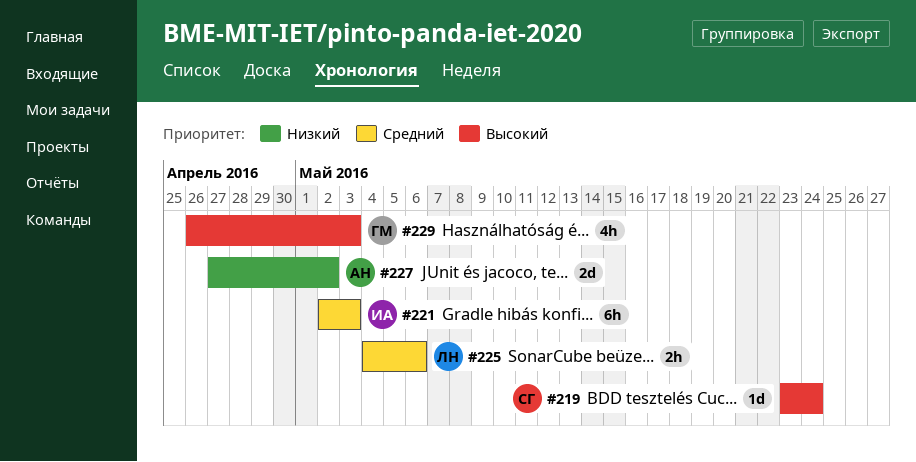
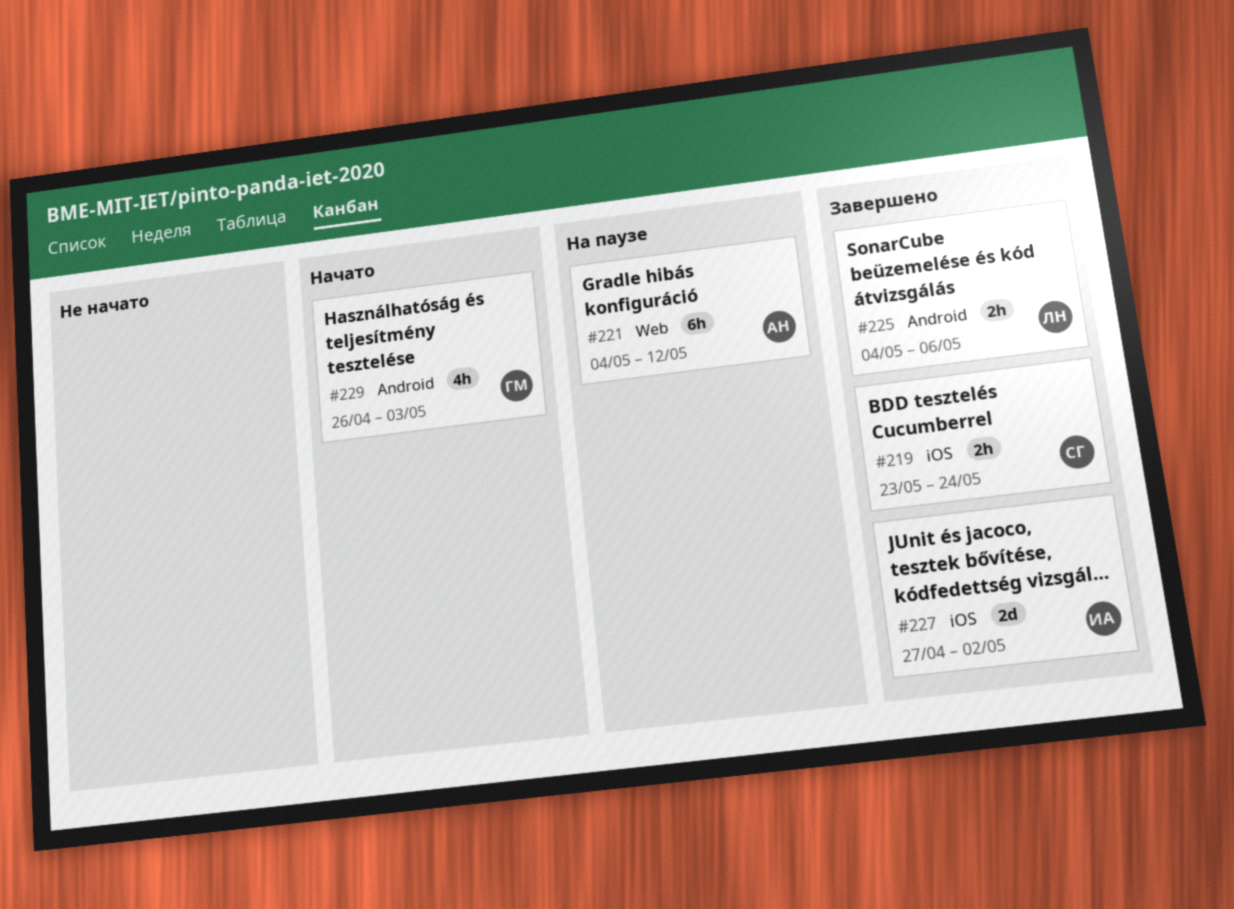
#219, estimate: 1d -> 2h
#221, owner: ИА -> АН
#221, start: May 2 -> May 4
#221, due: May 3 -> May 12
#227, owner: АН -> ИА

